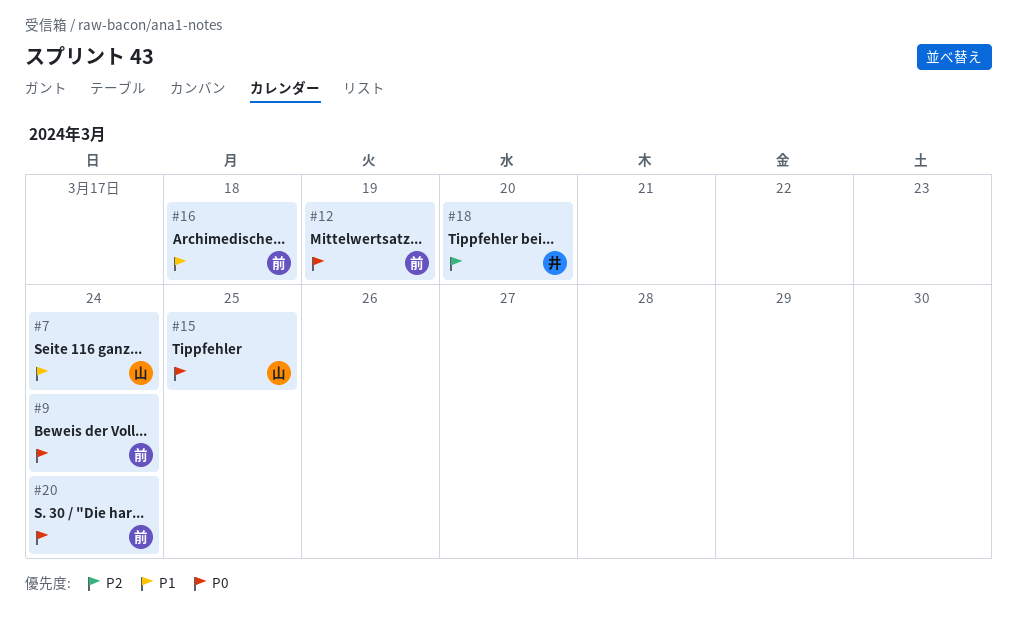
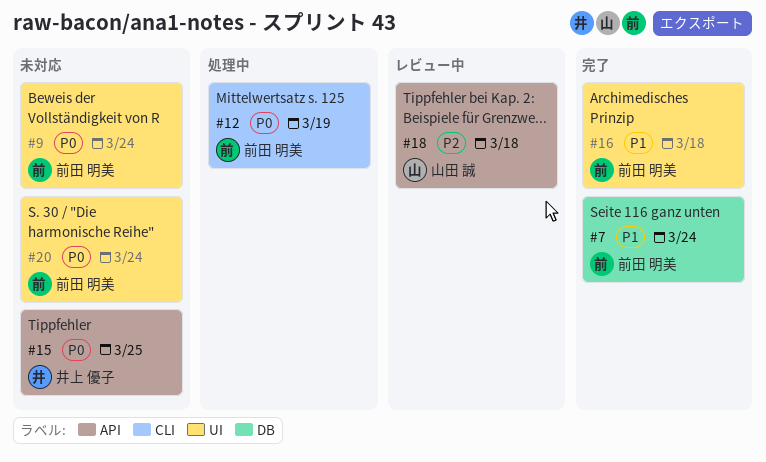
#7, owner: 山田 誠 -> 前田 明美
#15, owner: 山田 誠 -> 井上 優子
#18, owner: 井上 優子 -> 山田 誠
#18, due: Mar 20 -> Mar 18

